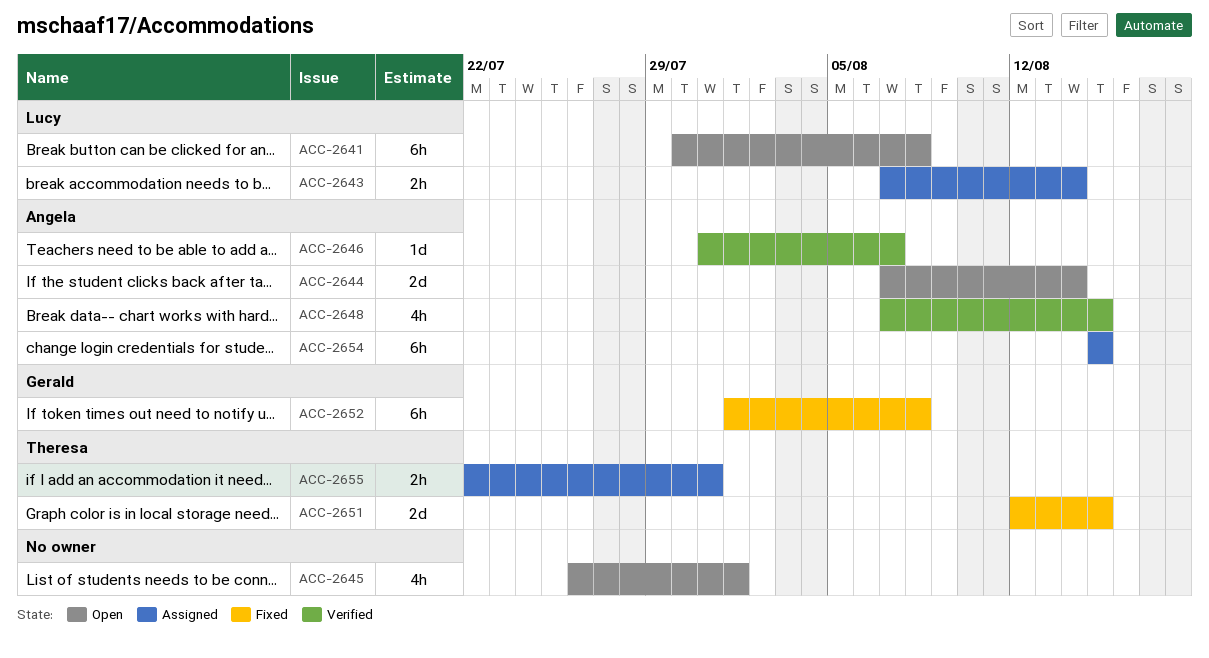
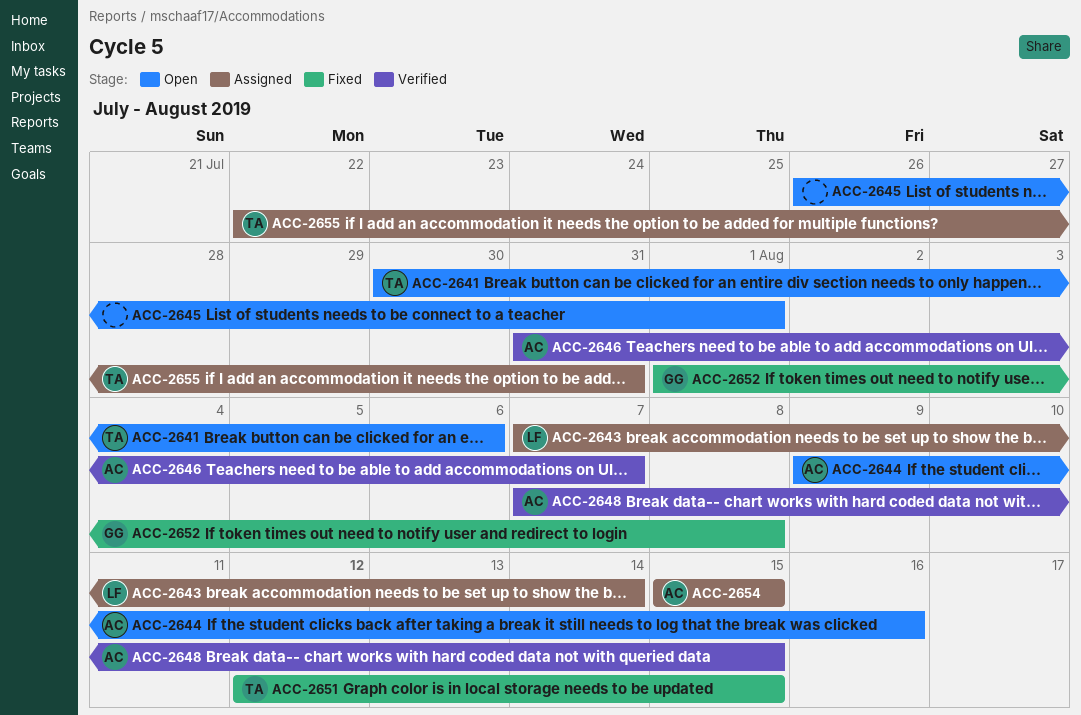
ACC-2641, owner: Lucy -> Theresa
ACC-2641, due: Aug 8 -> Aug 6
ACC-2644, start: Aug 7 -> Aug 9
ACC-2644, due: Aug 14 -> Aug 16

